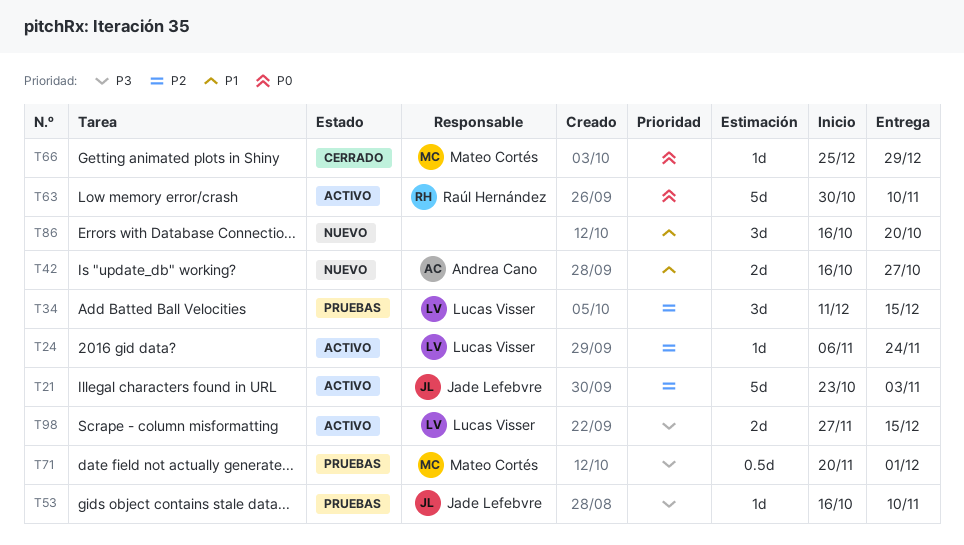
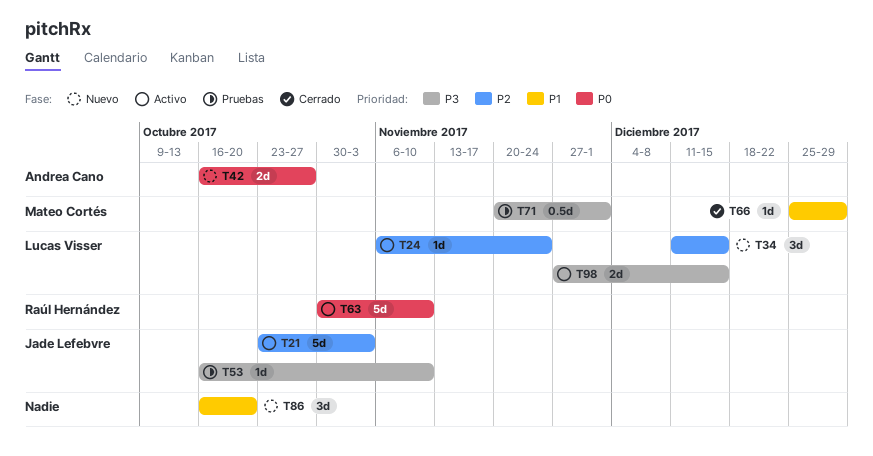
T34, status: Pruebas -> Nuevo
T42, priority: P1 -> P0
T66, priority: P0 -> P1

